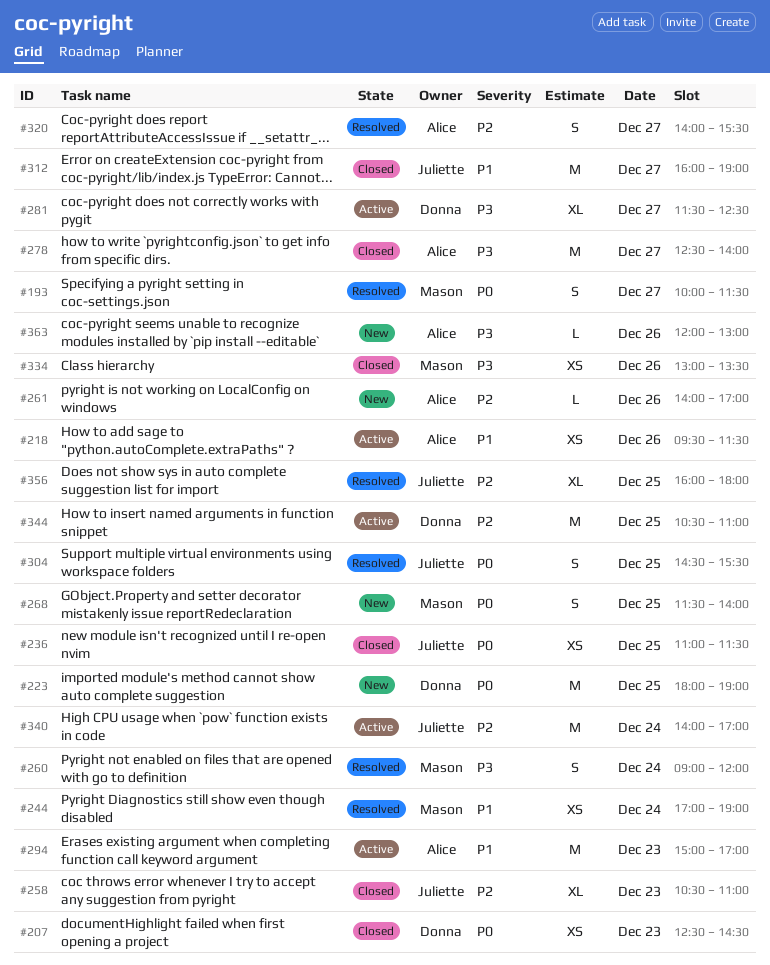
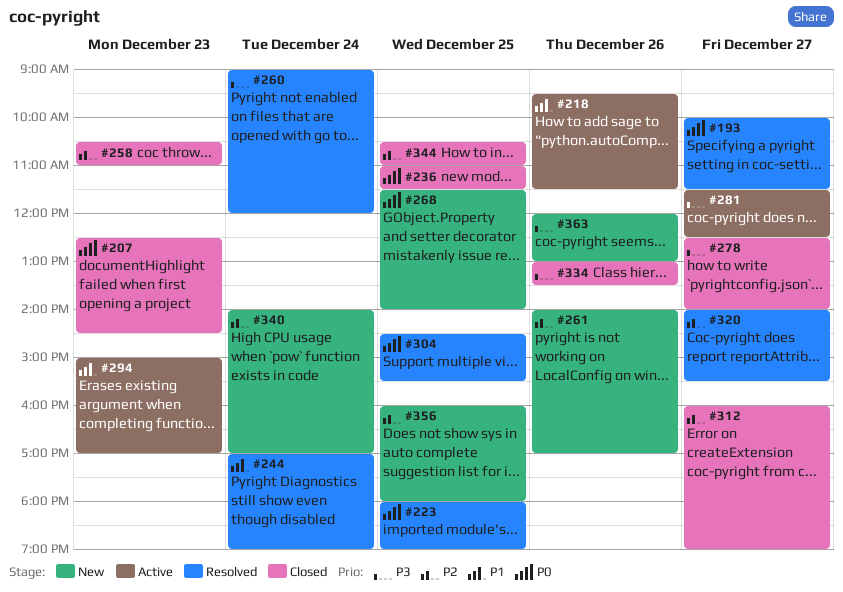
#223, status: New -> Resolved
#312, priority: P1 -> P2
#340, status: Active -> New
#344, status: Active -> Closed
#356, status: Resolved -> New

